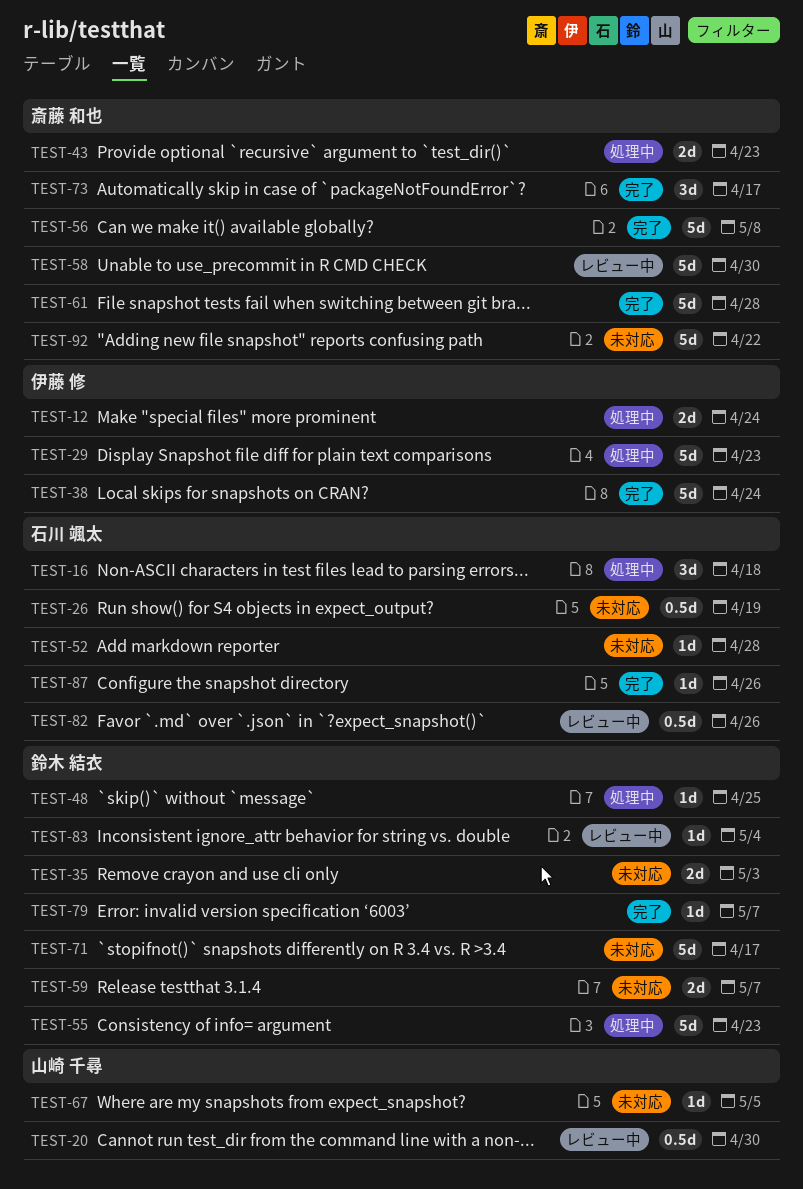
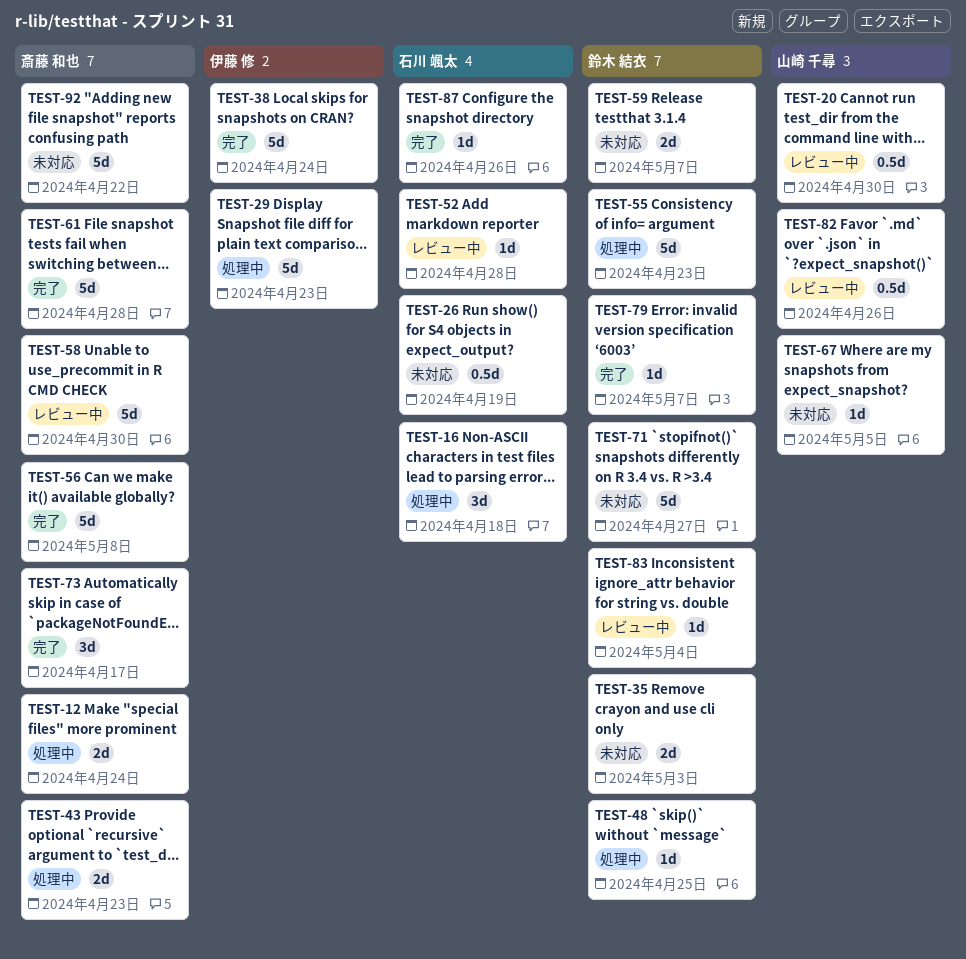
TEST-12, owner: 伊藤 修 -> 斎藤 和也
TEST-52, status: 未対応 -> レビュー中
TEST-71, due: Apr 17 -> Apr 27
TEST-82, owner: 石川 颯太 -> 山崎 千尋

